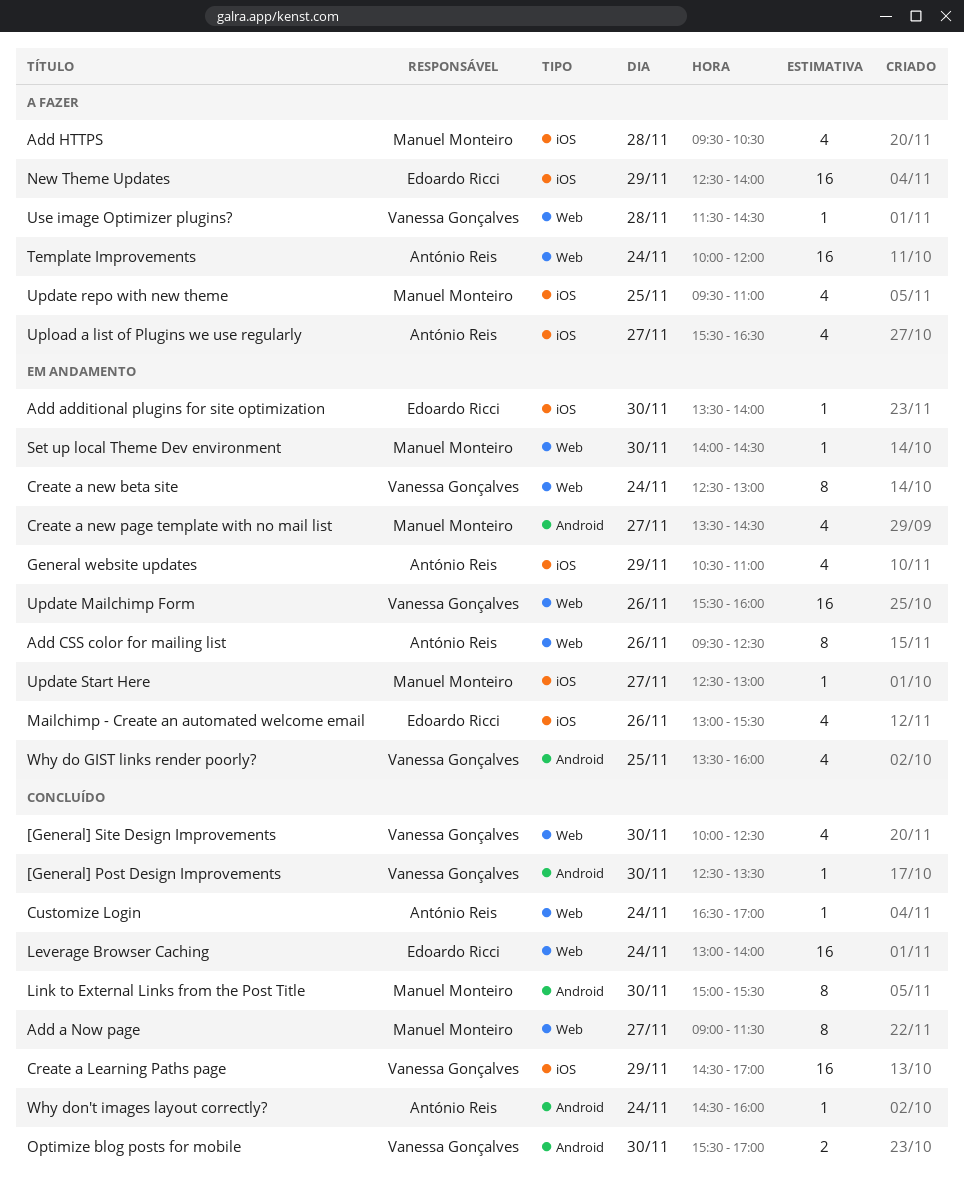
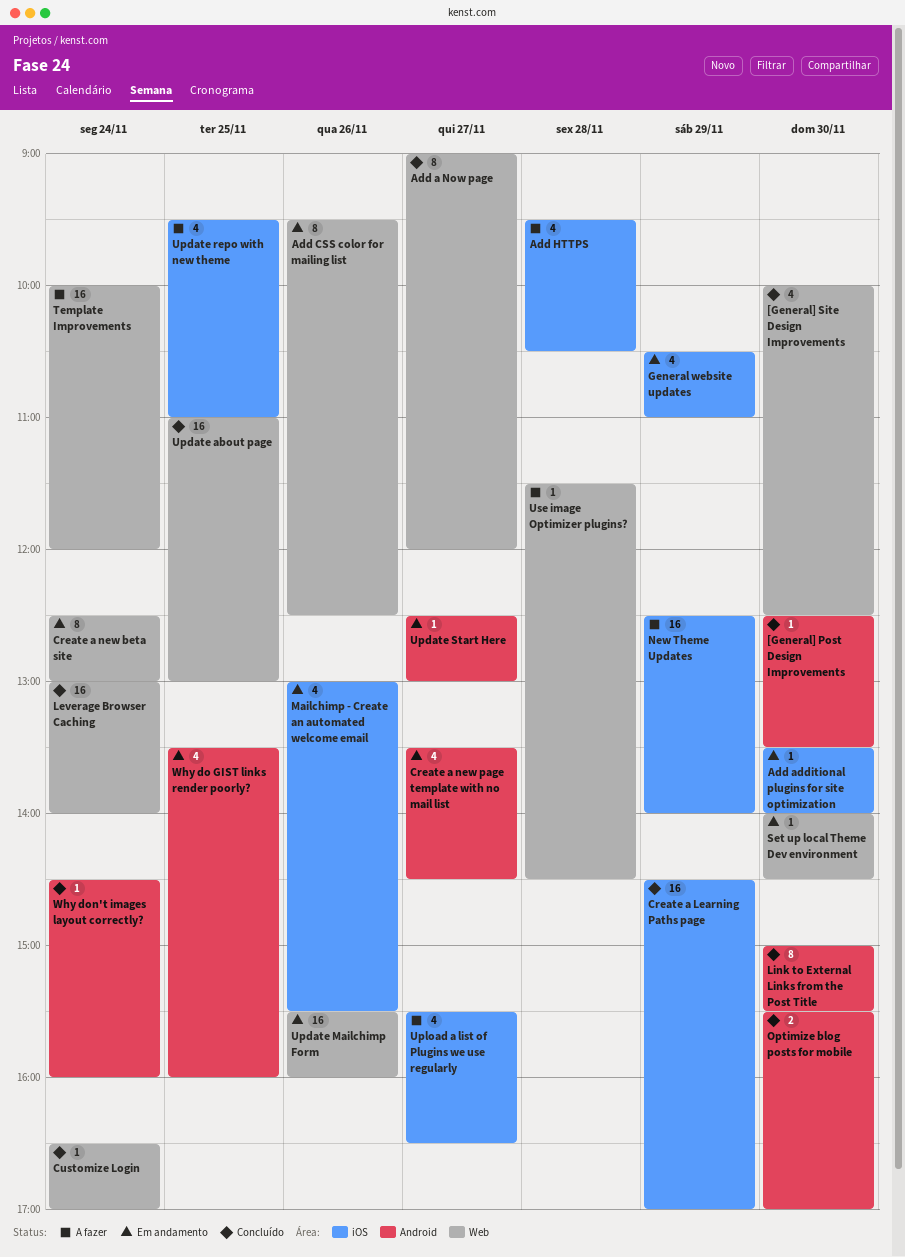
Add a Now page, ends: 11:30 -> 12:00
Update about page: none -> present
Update Start Here, label: iOS -> Android

